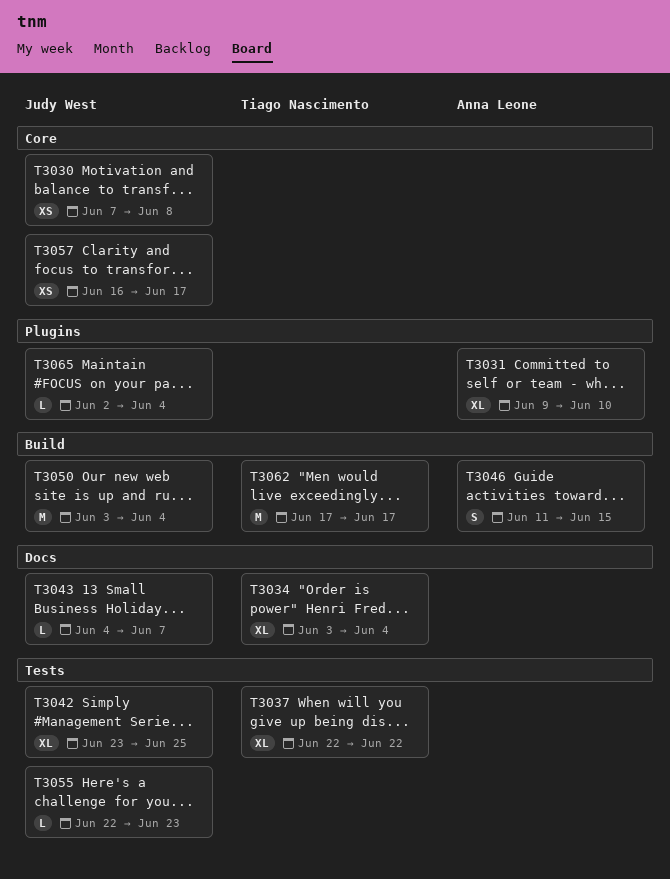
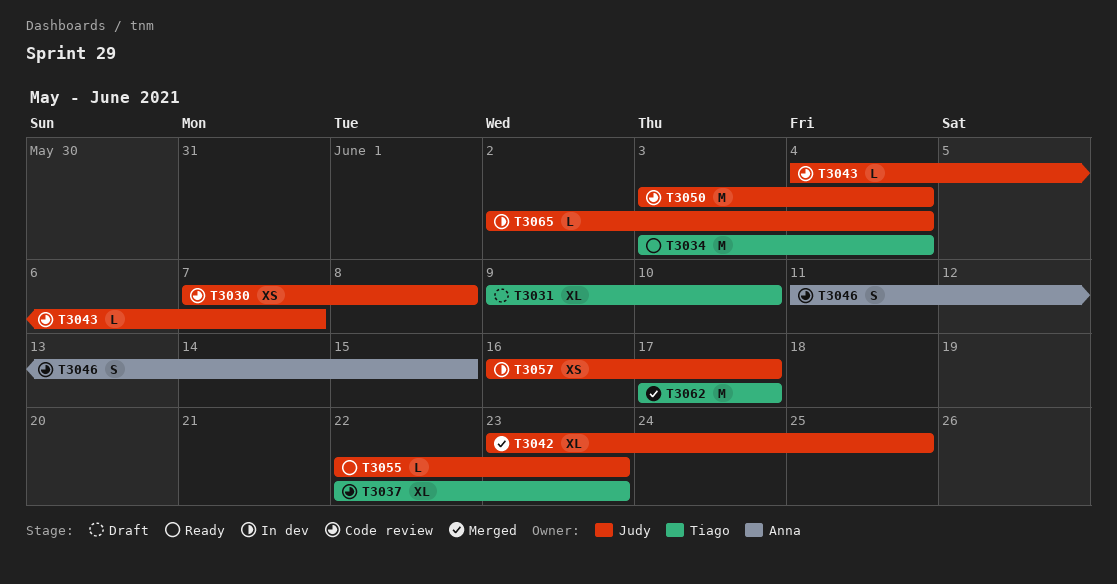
T3031, owner: Anna Leone -> Tiago Nascimento
T3034, estimate: XL -> M
T3037, due: Jun 22 -> Jun 23

